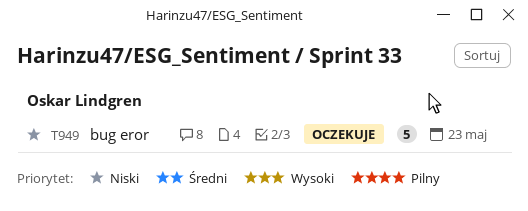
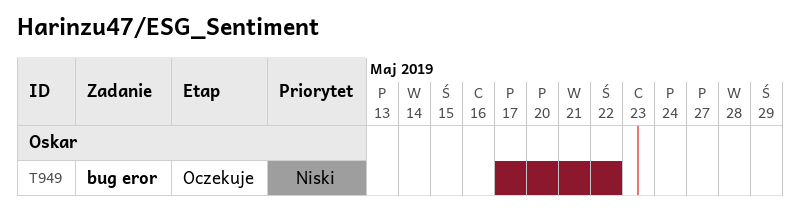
T949, due: May 23 -> May 22

